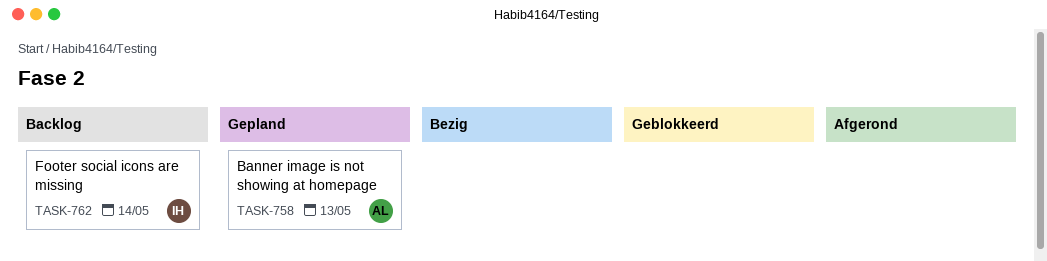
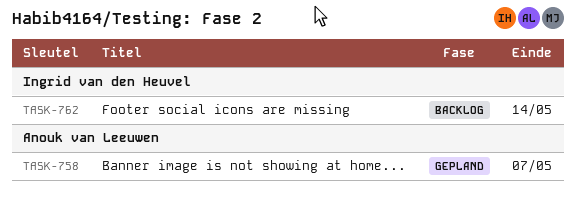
TASK-758, due: May 13 -> May 7

